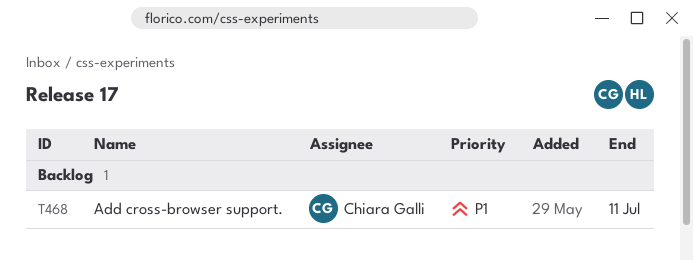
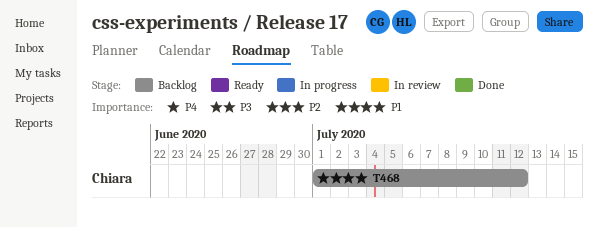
T468, due: Jul 11 -> Jul 12

